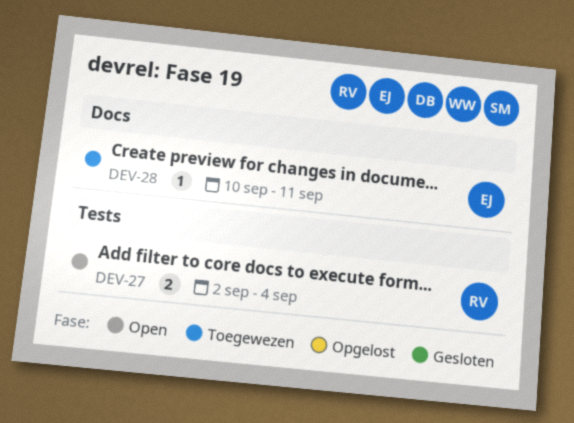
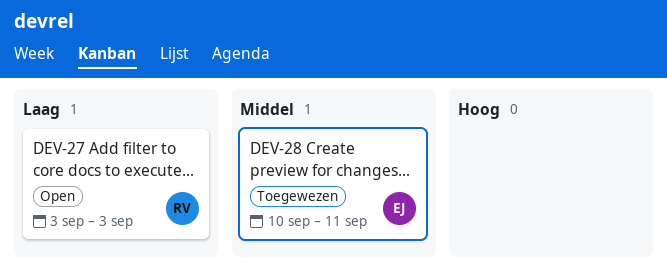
DEV-27, start: Sep 2 -> Sep 3
DEV-27, due: Sep 4 -> Sep 3

